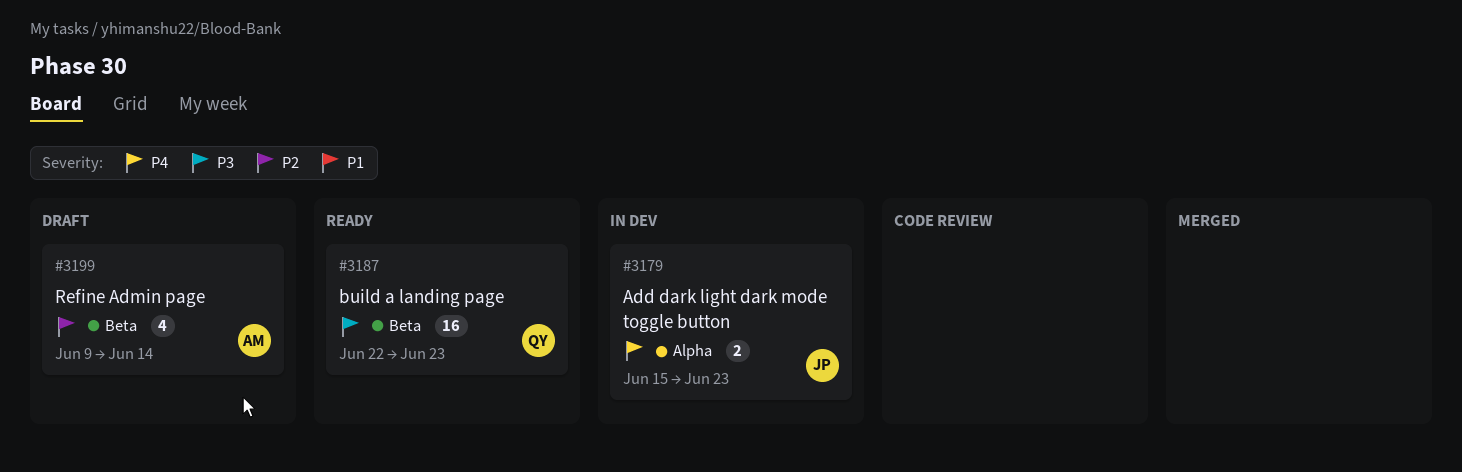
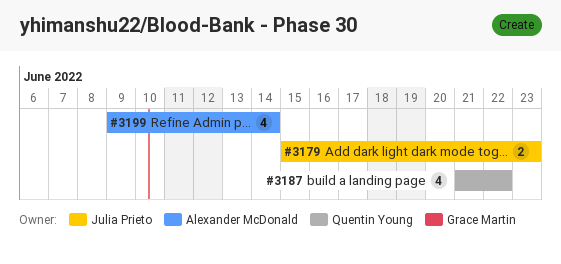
#3187, estimate: 16 -> 4
#3187, start: Jun 22 -> Jun 21
#3187, due: Jun 23 -> Jun 22

